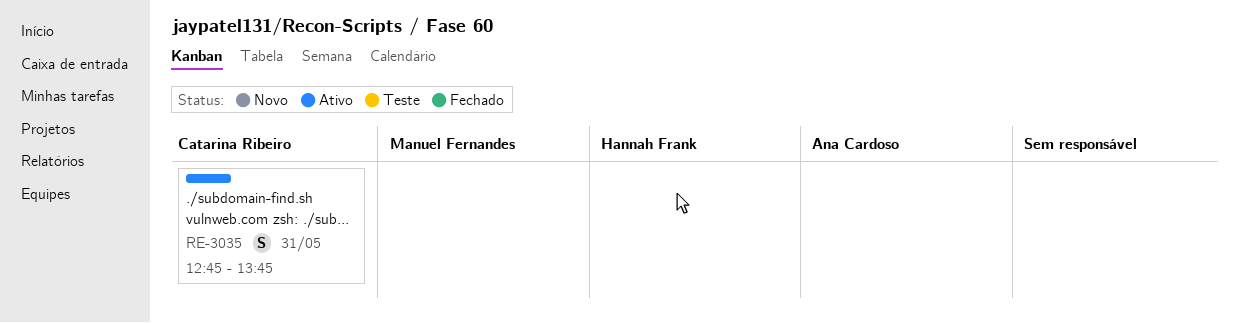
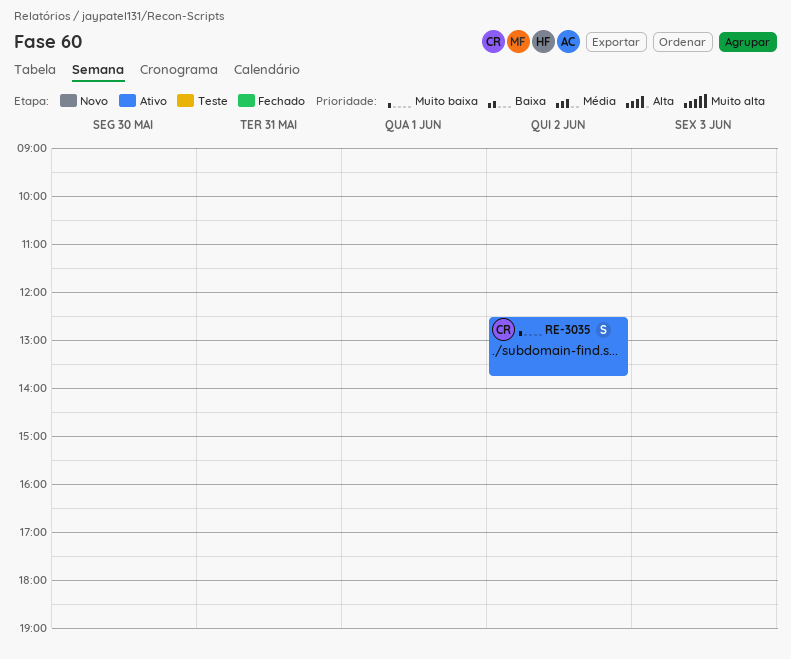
RE-3035, day: May 31 -> Jun 2
RE-3035, begins: 12:45 -> 12:30

